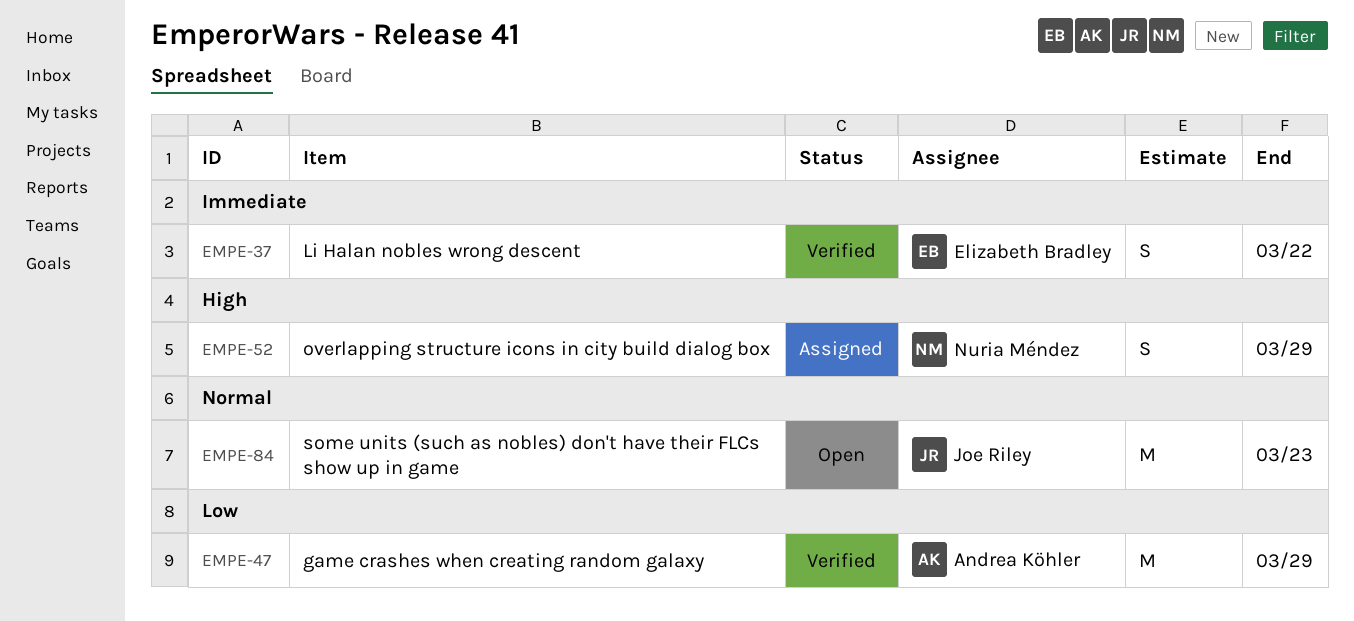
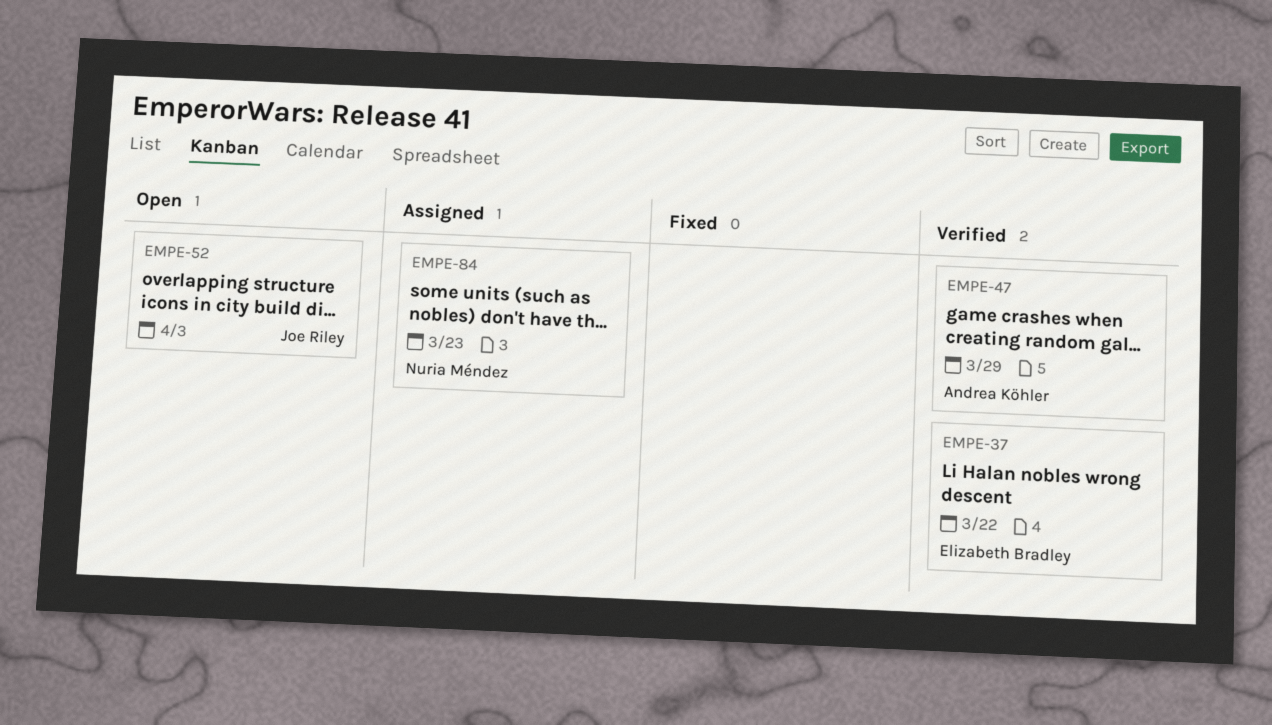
EMPE-52, status: Assigned -> Open
EMPE-52, owner: Nuria Méndez -> Joe Riley
EMPE-52, due: Mar 29 -> Apr 3
EMPE-84, status: Open -> Assigned
EMPE-84, owner: Joe Riley -> Nuria Méndez

